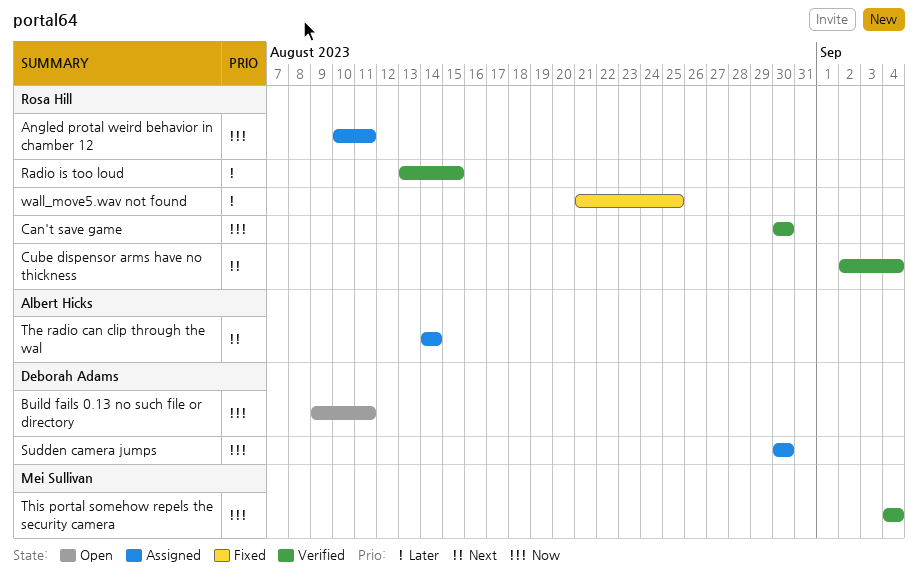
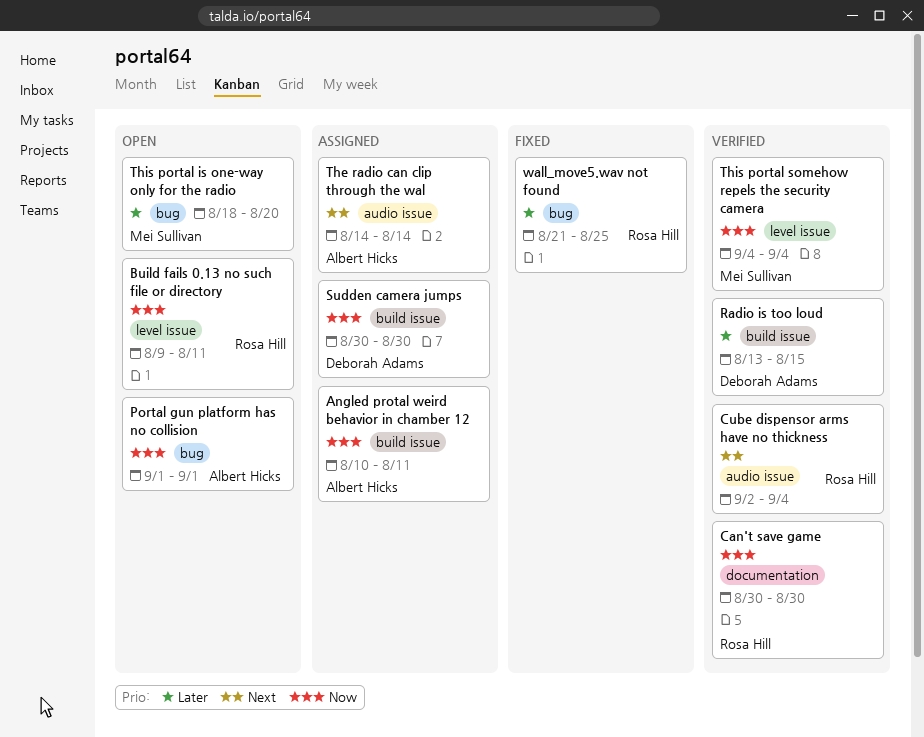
Angled protal weird behavior in chamber 12, owner: Rosa Hill -> Albert Hicks
Build fails 0.13 no such file or directory, owner: Deborah Adams -> Rosa Hill
Portal gun platform has no collision: none -> present
Radio is too loud, owner: Rosa Hill -> Deborah Adams
This portal is one-way only for the radio: none -> present

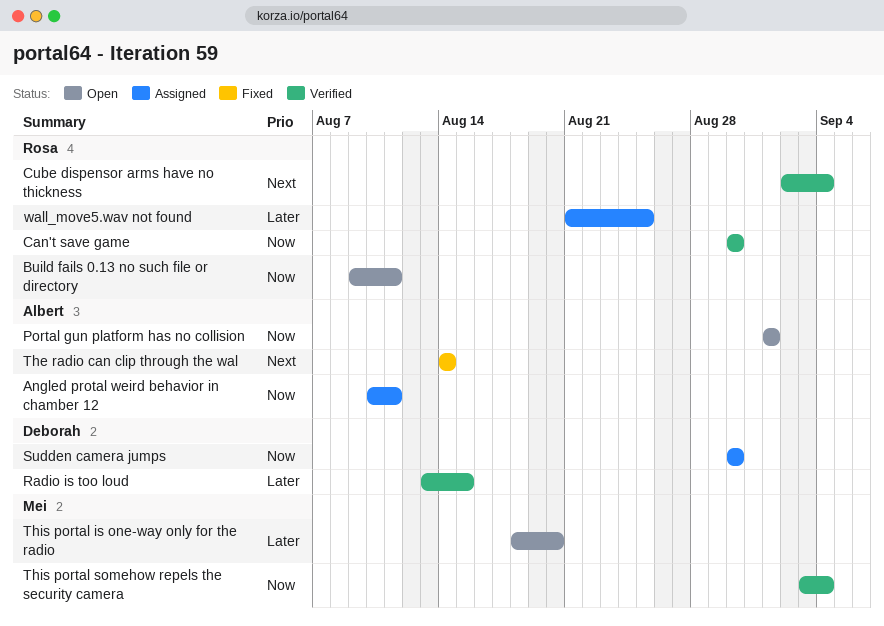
The radio can clip through the wal, status: Assigned -> Fixed
This portal somehow repels the security camera, start: Sep 4 -> Sep 3
wall_move5.wav not found, status: Fixed -> Assigned

